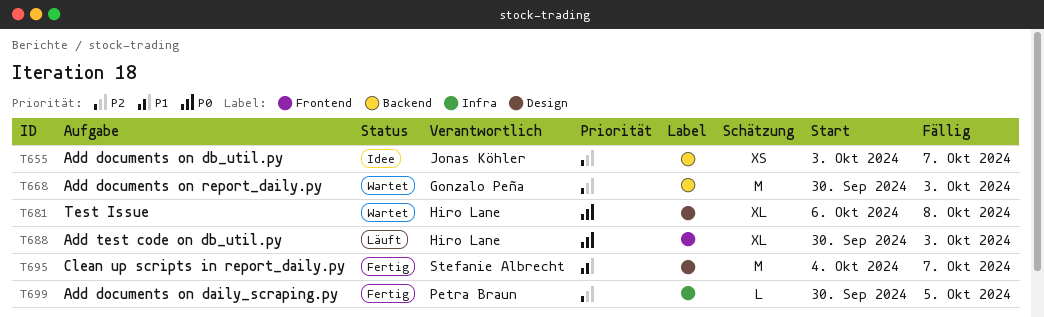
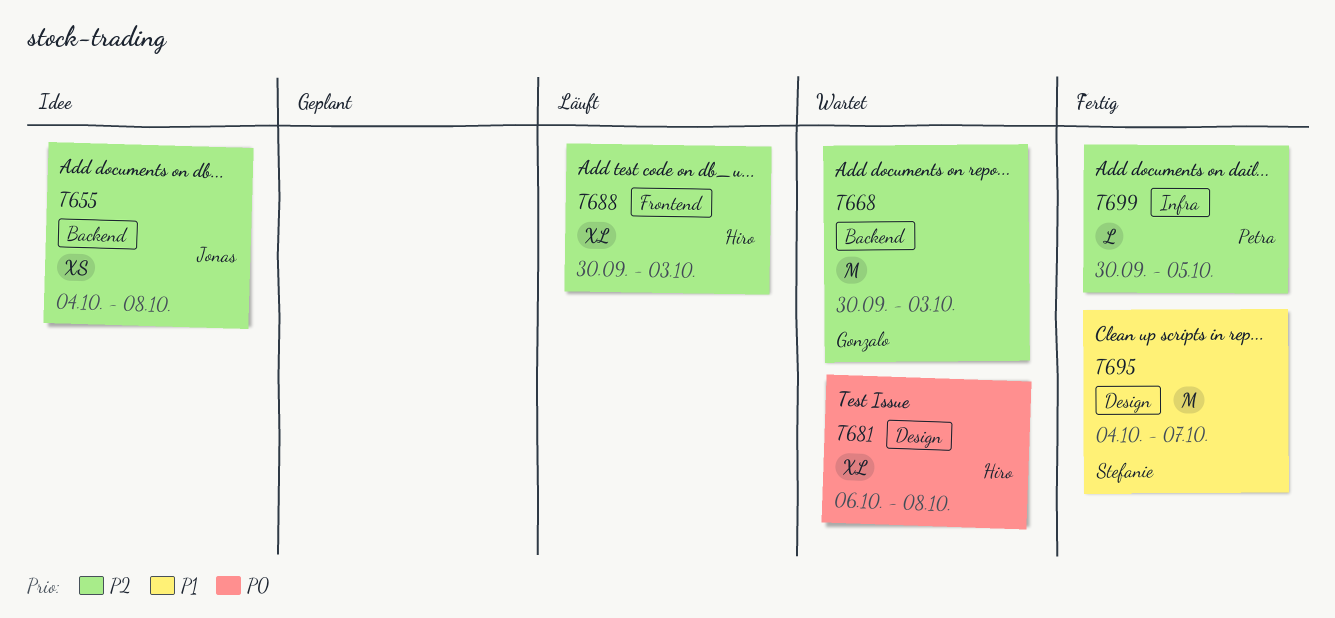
T655, start: Oct 3 -> Oct 4
T655, due: Oct 7 -> Oct 8
T688, priority: P0 -> P2

